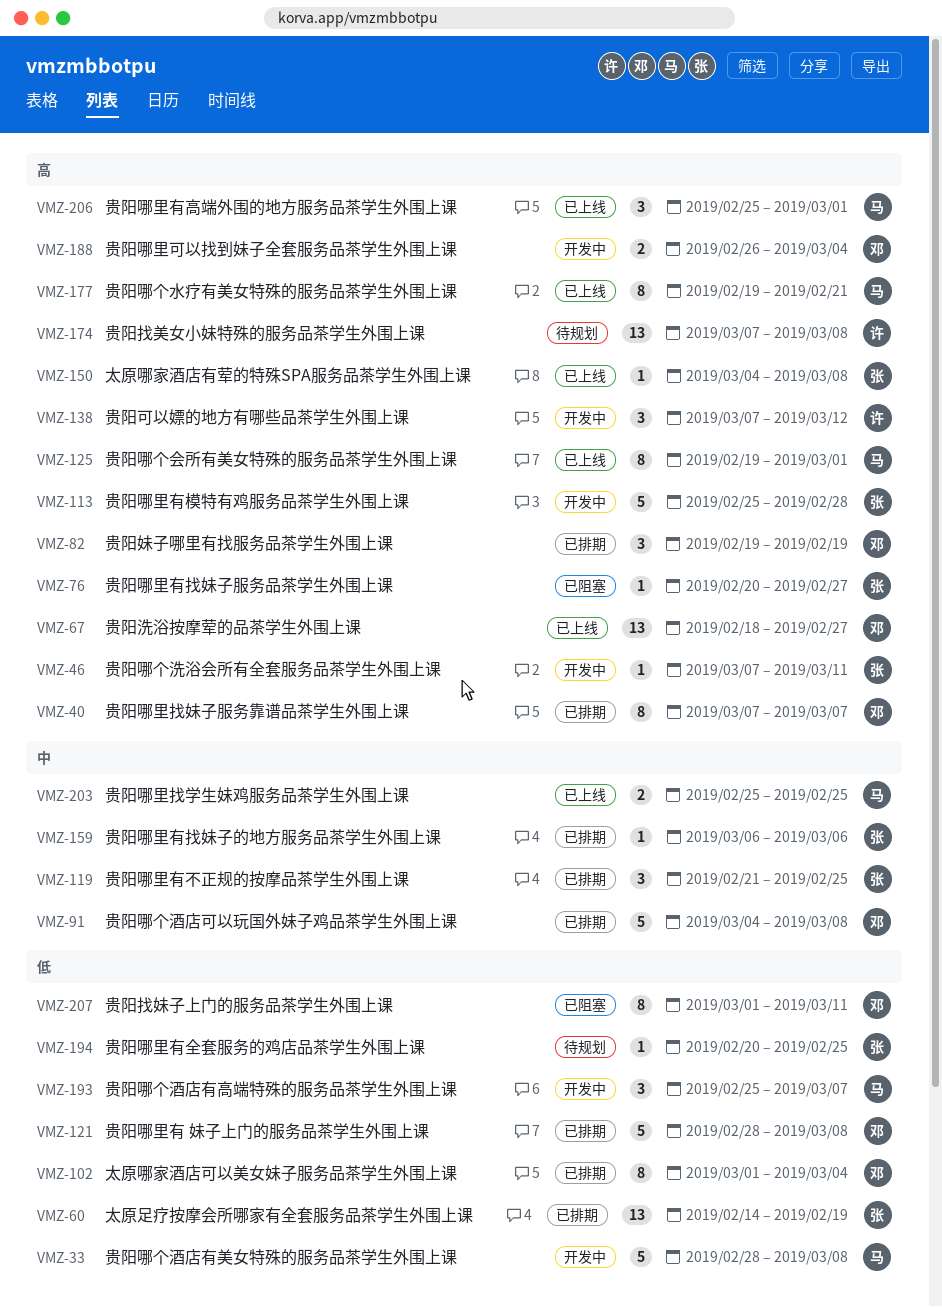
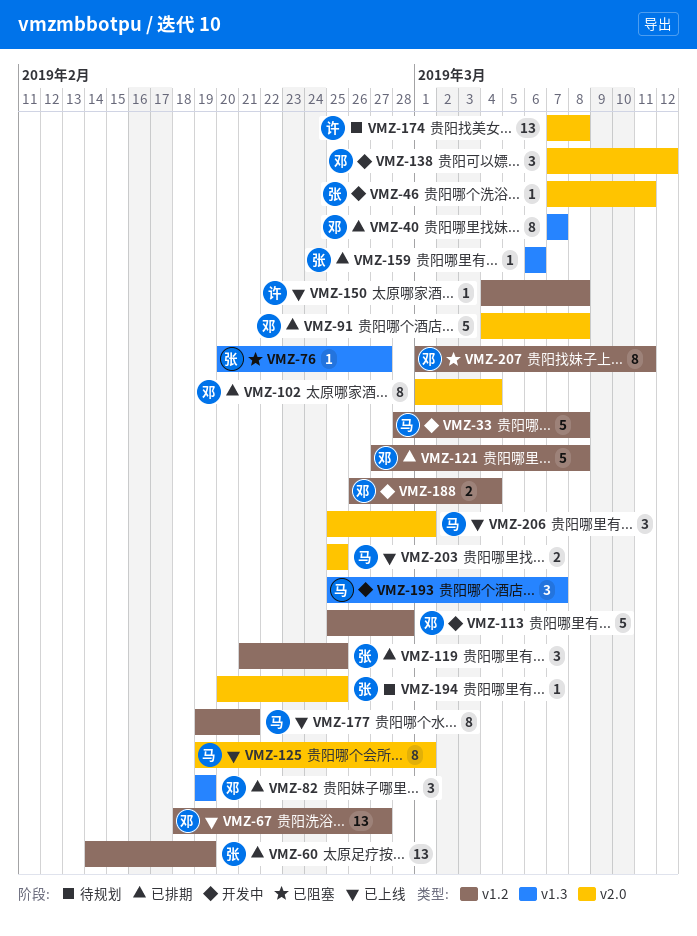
VMZ-113, owner: 张 -> 邓
VMZ-121, start: Feb 28 -> Feb 27
VMZ-138, owner: 许 -> 邓
VMZ-150, owner: 张 -> 许

